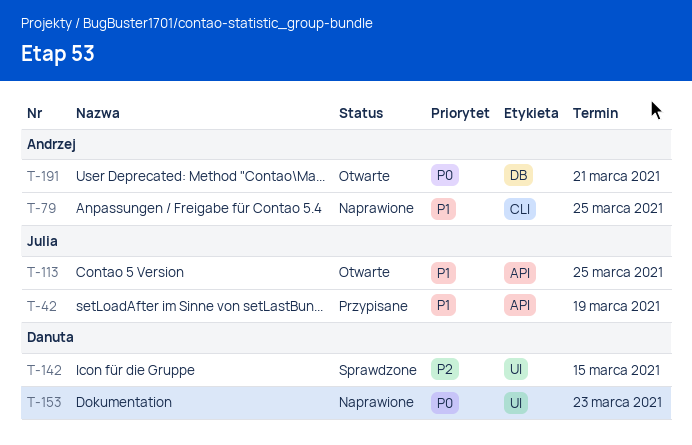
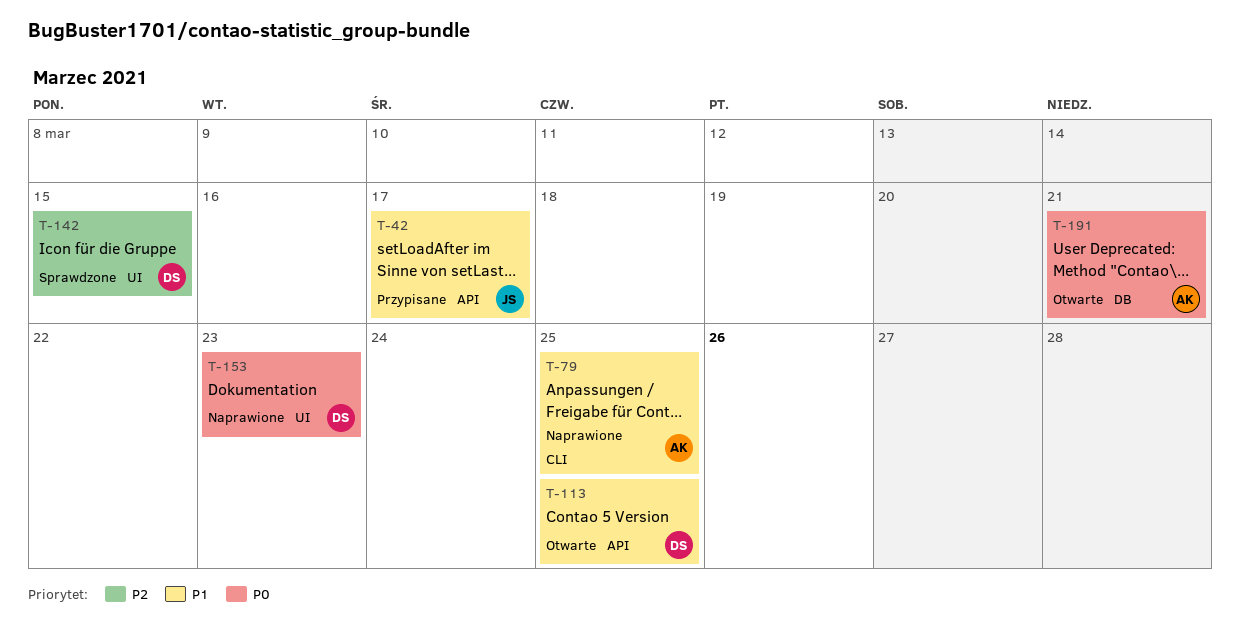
T-42, due: Mar 19 -> Mar 17
T-113, owner: Julia -> Danuta

